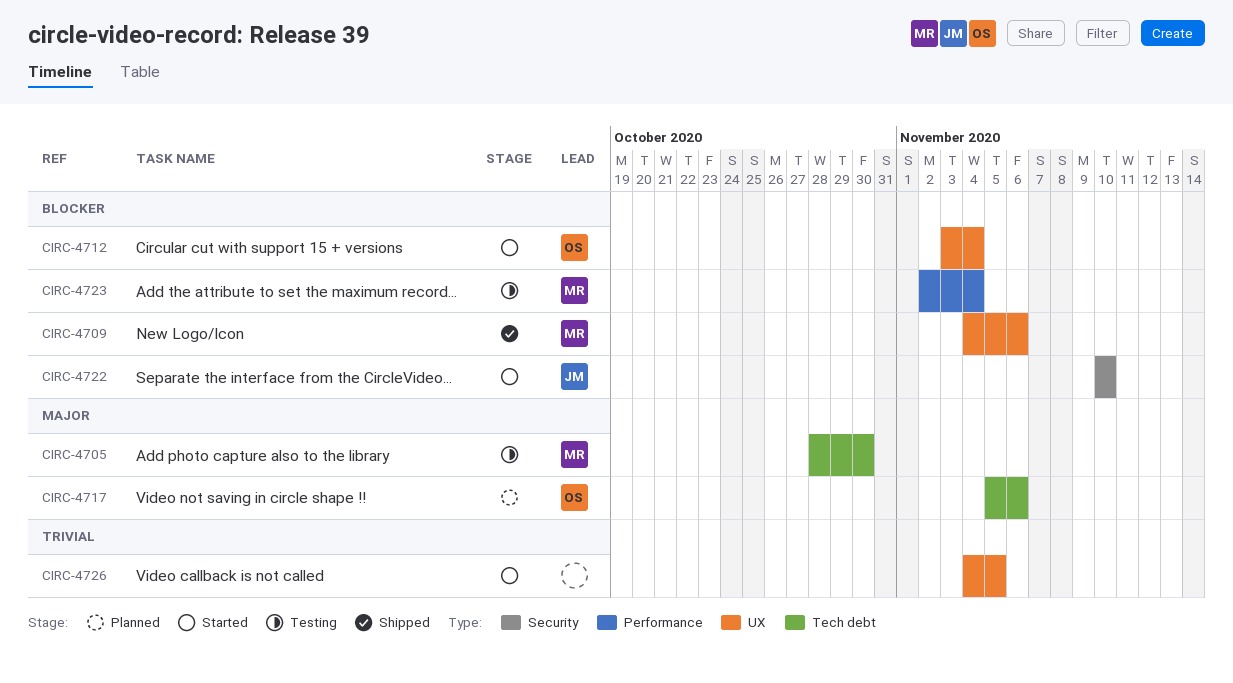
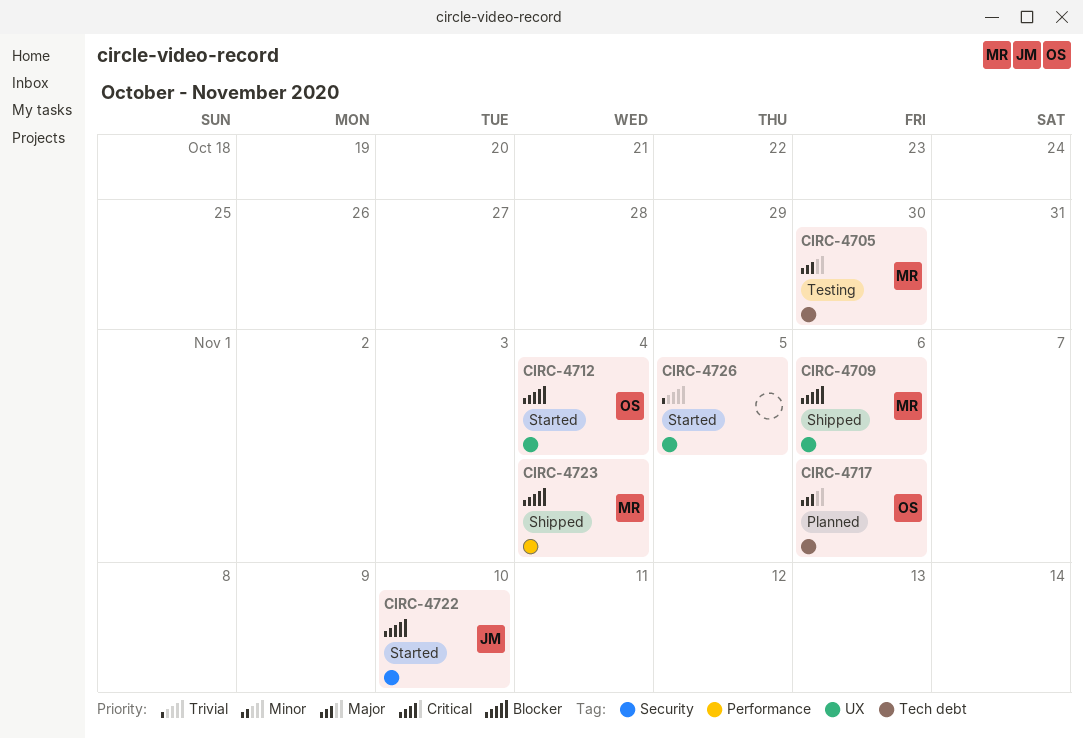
CIRC-4723, status: Testing -> Shipped

